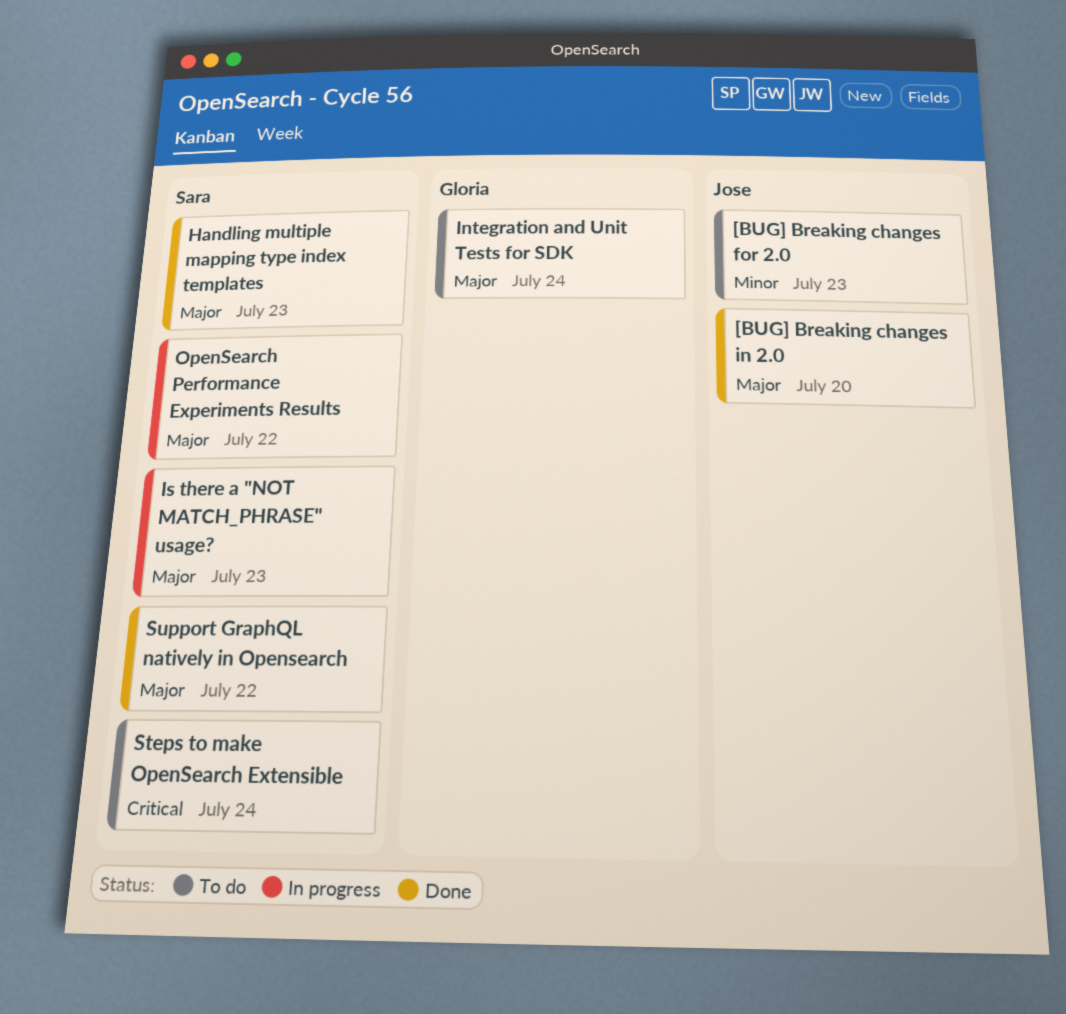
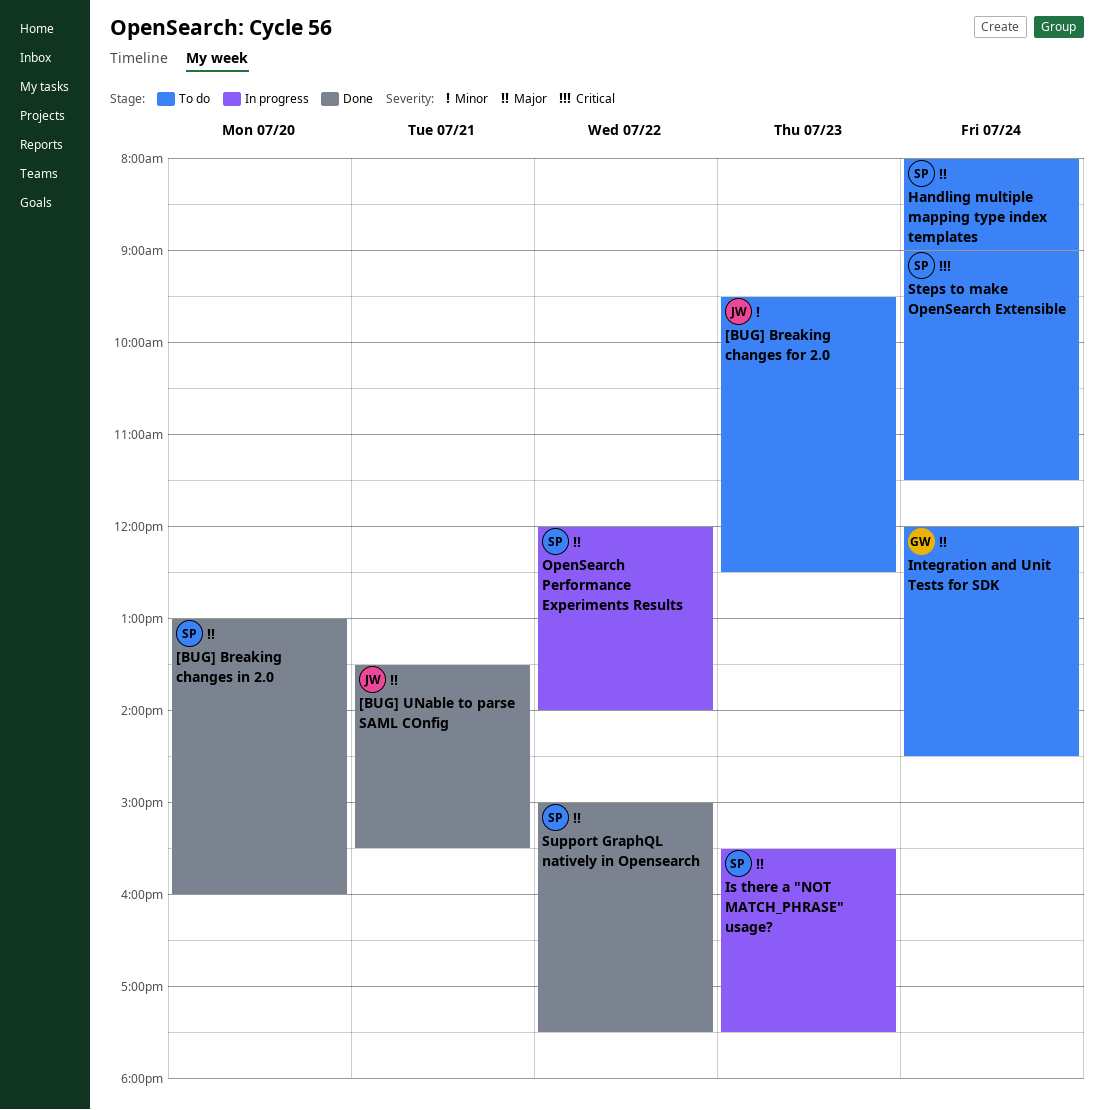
[BUG] Breaking changes in 2.0, owner: Jose -> Sara
[BUG] UNable to parse SAML COnfig: none -> present
Handling multiple mapping type index templates, status: Done -> To do
Handling multiple mapping type index templates, day: Jul 23 -> Jul 24

